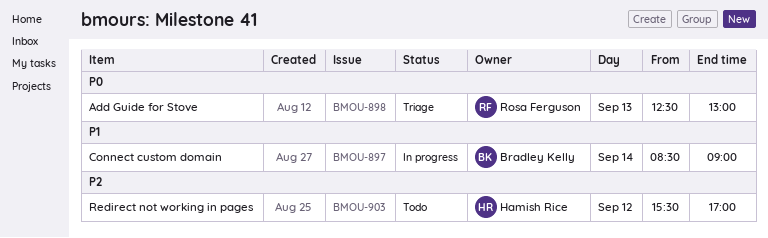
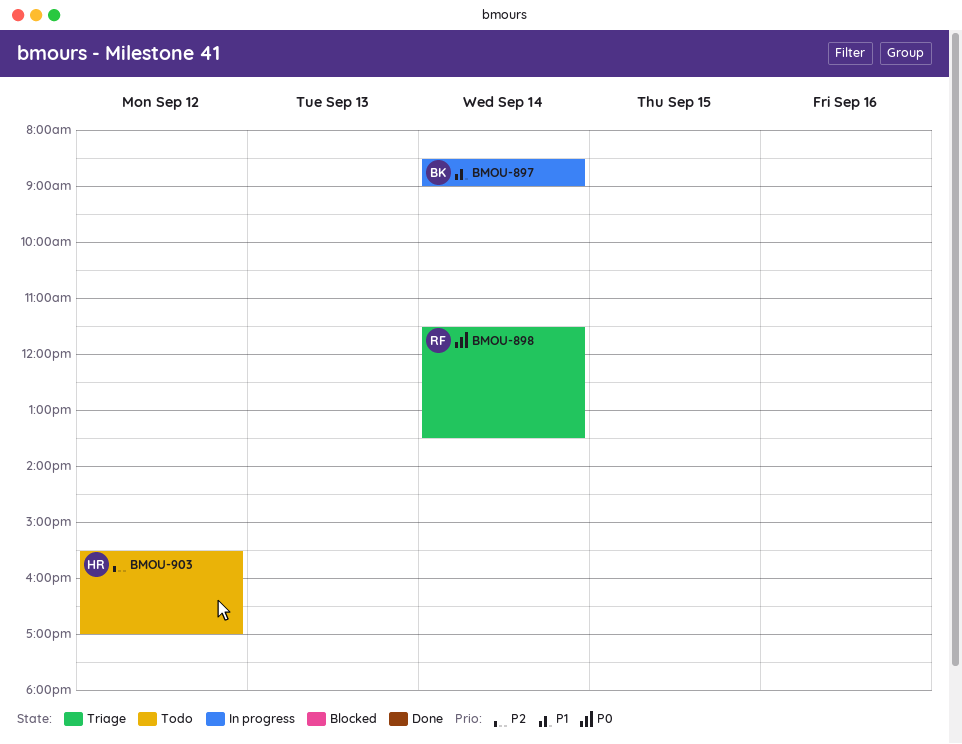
BMOU-898, day: Sep 13 -> Sep 14
BMOU-898, begins: 12:30 -> 11:30
BMOU-898, ends: 13:00 -> 13:30

